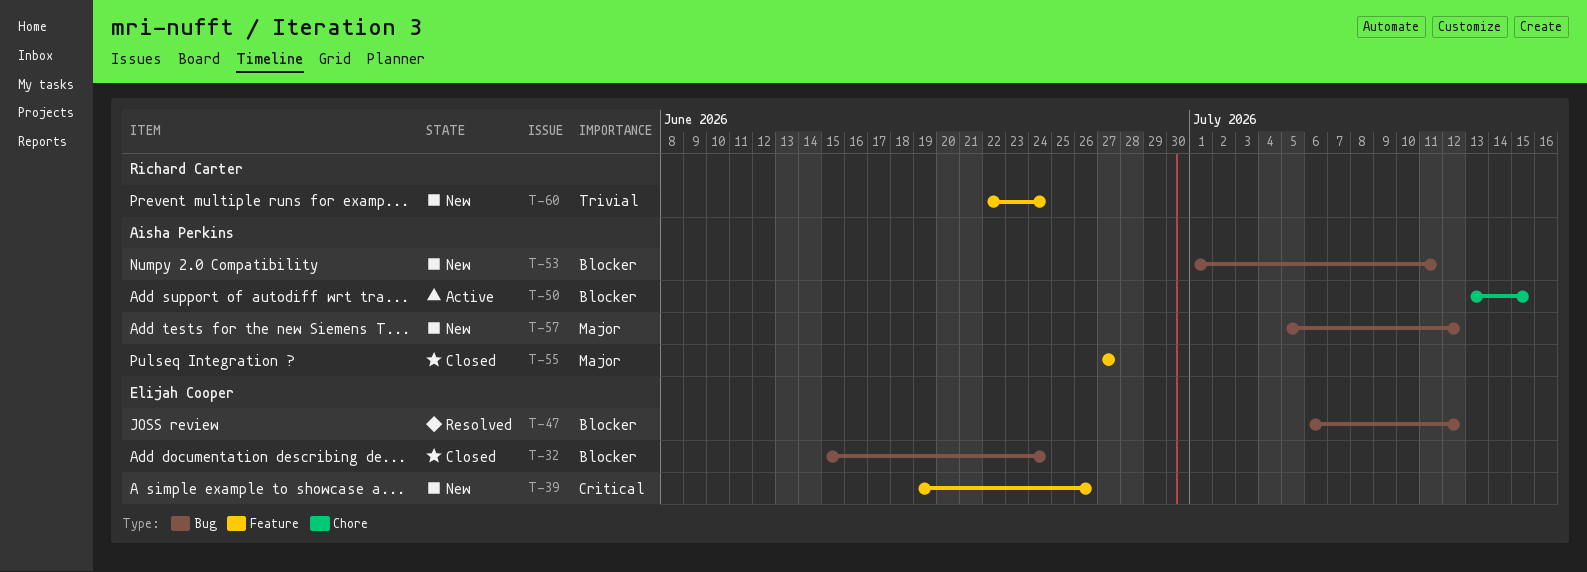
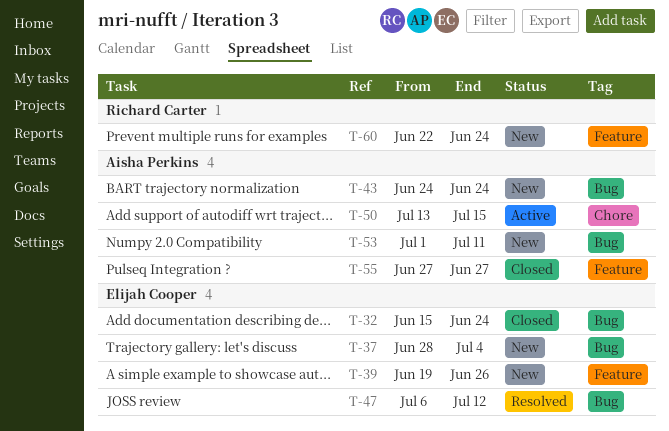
T-37: none -> present
T-43: none -> present
T-57: present -> none

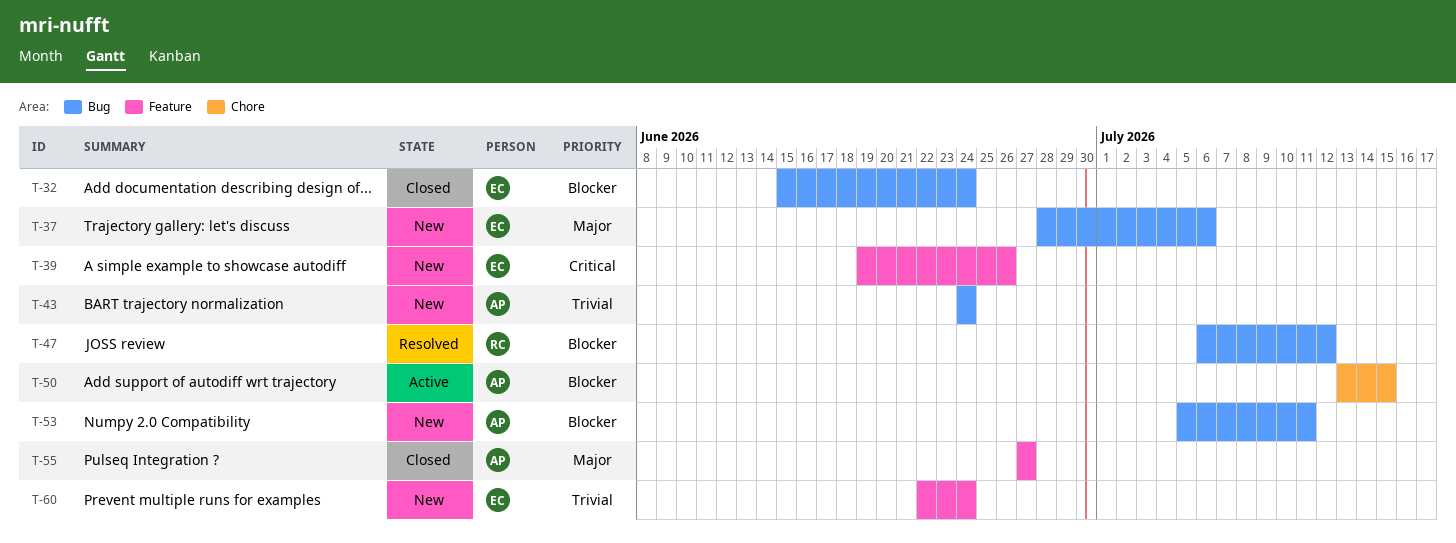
T-37, due: Jul 4 -> Jul 6
T-47, owner: Elijah Cooper -> Richard Carter
T-53, start: Jul 1 -> Jul 5
T-60, owner: Richard Carter -> Elijah Cooper

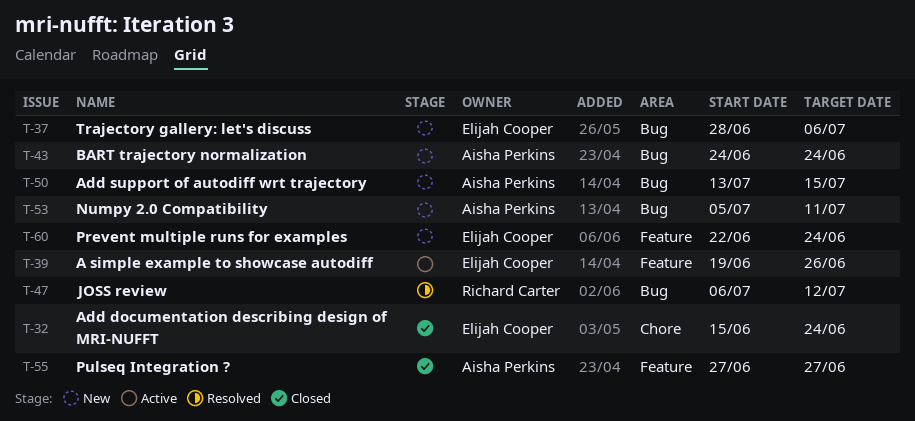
T-32, label: Bug -> Chore
T-39, status: New -> Active
T-50, status: Active -> New
T-50, label: Chore -> Bug

